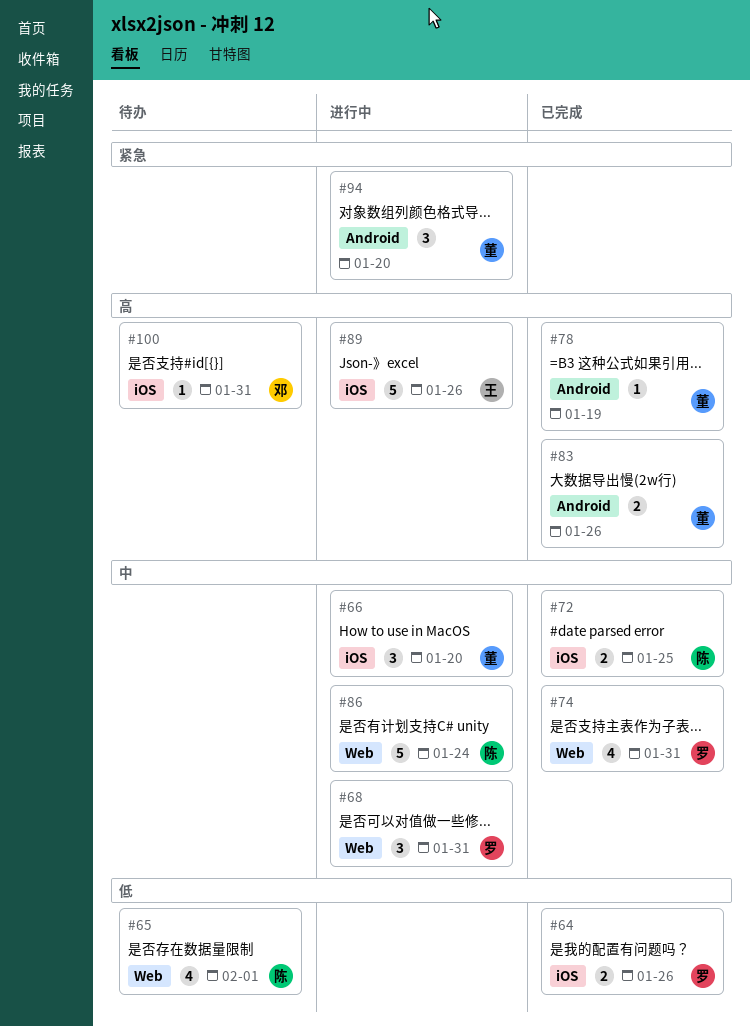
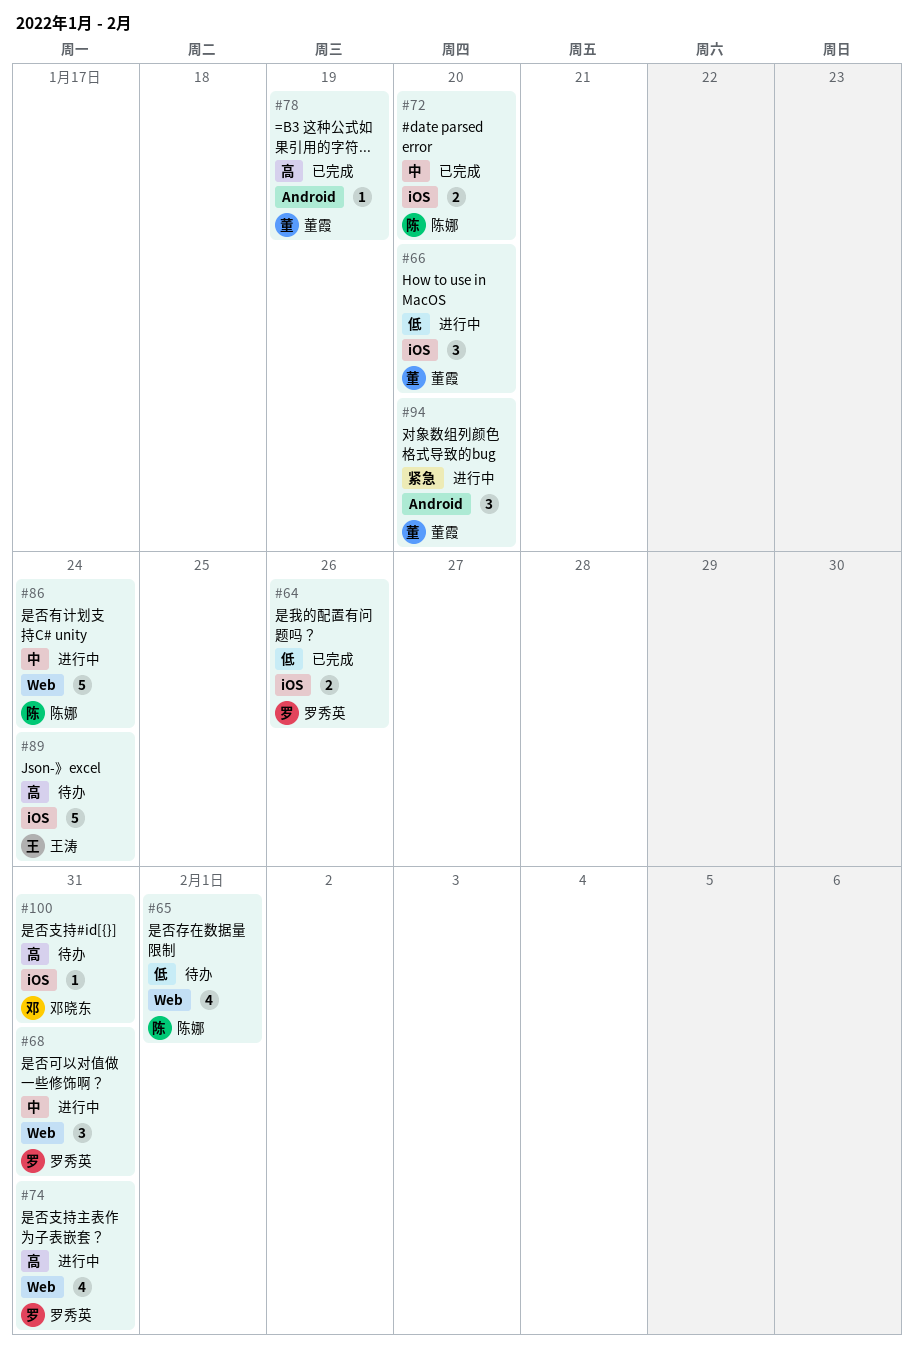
#66, priority: 中 -> 低
#72, due: Jan 25 -> Jan 20
#74, status: 已完成 -> 进行中
#74, priority: 中 -> 高
#83: present -> none
#89, status: 进行中 -> 待办
#89, due: Jan 26 -> Jan 24

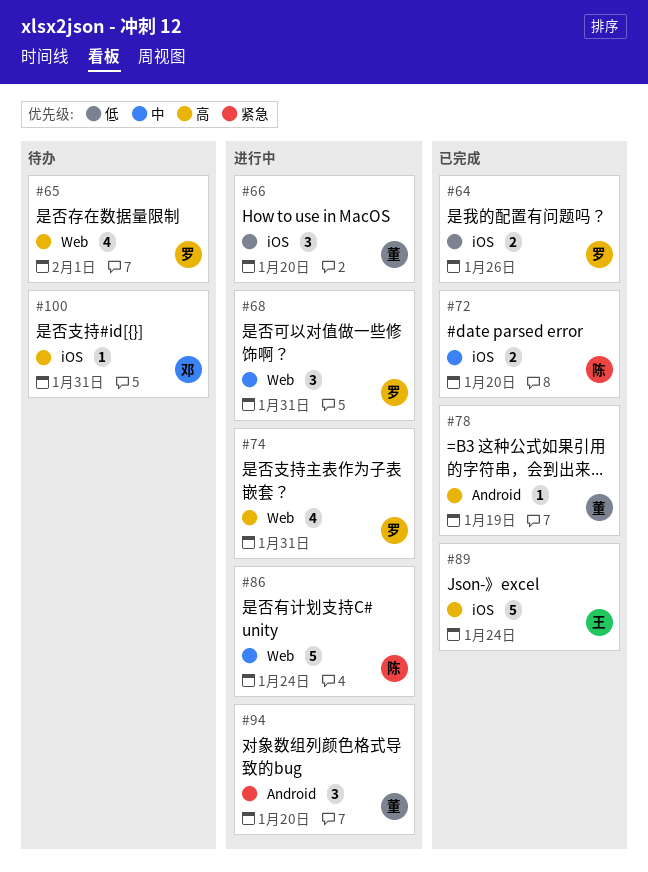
#65, owner: 陈娜 -> 罗秀英
#65, priority: 低 -> 高
#89, status: 待办 -> 已完成

